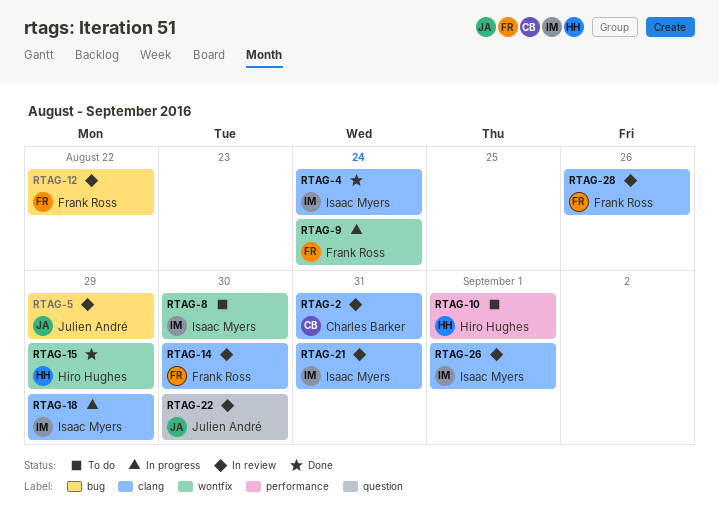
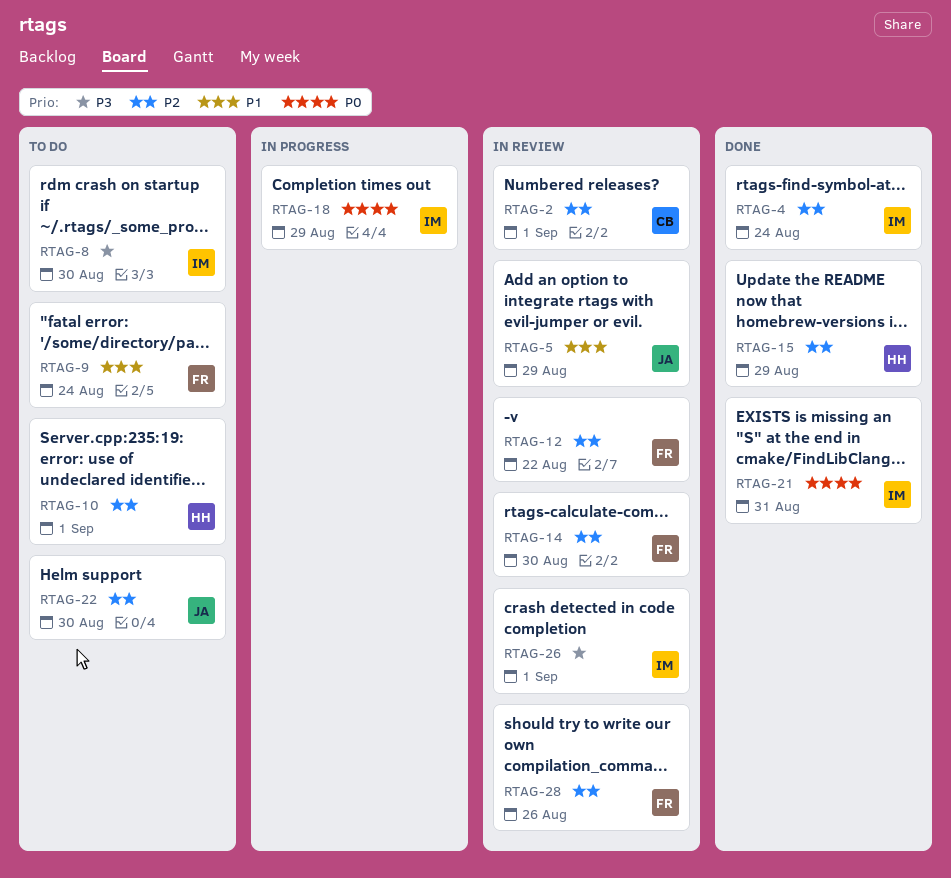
RTAG-2, due: Aug 31 -> Sep 1
RTAG-9, status: In progress -> To do
RTAG-21, status: In review -> Done
RTAG-22, status: In review -> To do

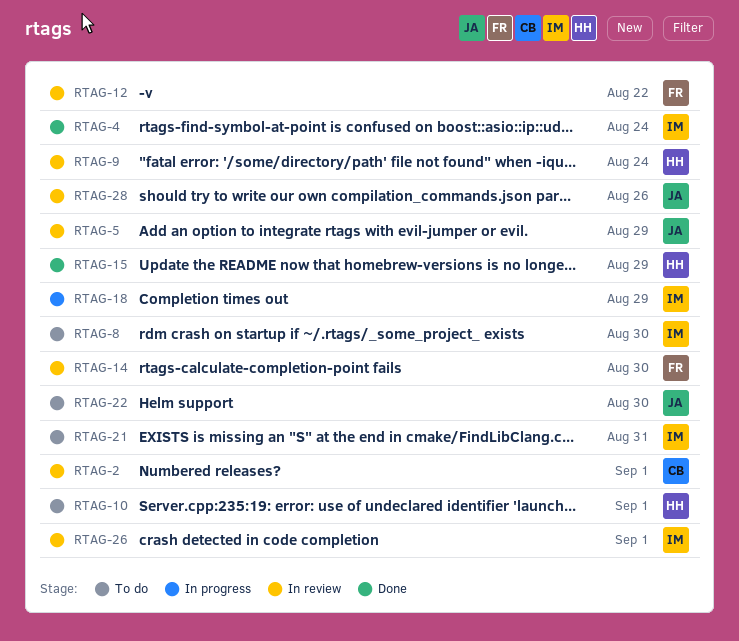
RTAG-9, status: To do -> In review
RTAG-9, owner: FR -> HH
RTAG-21, status: Done -> To do
RTAG-28, owner: FR -> JA

